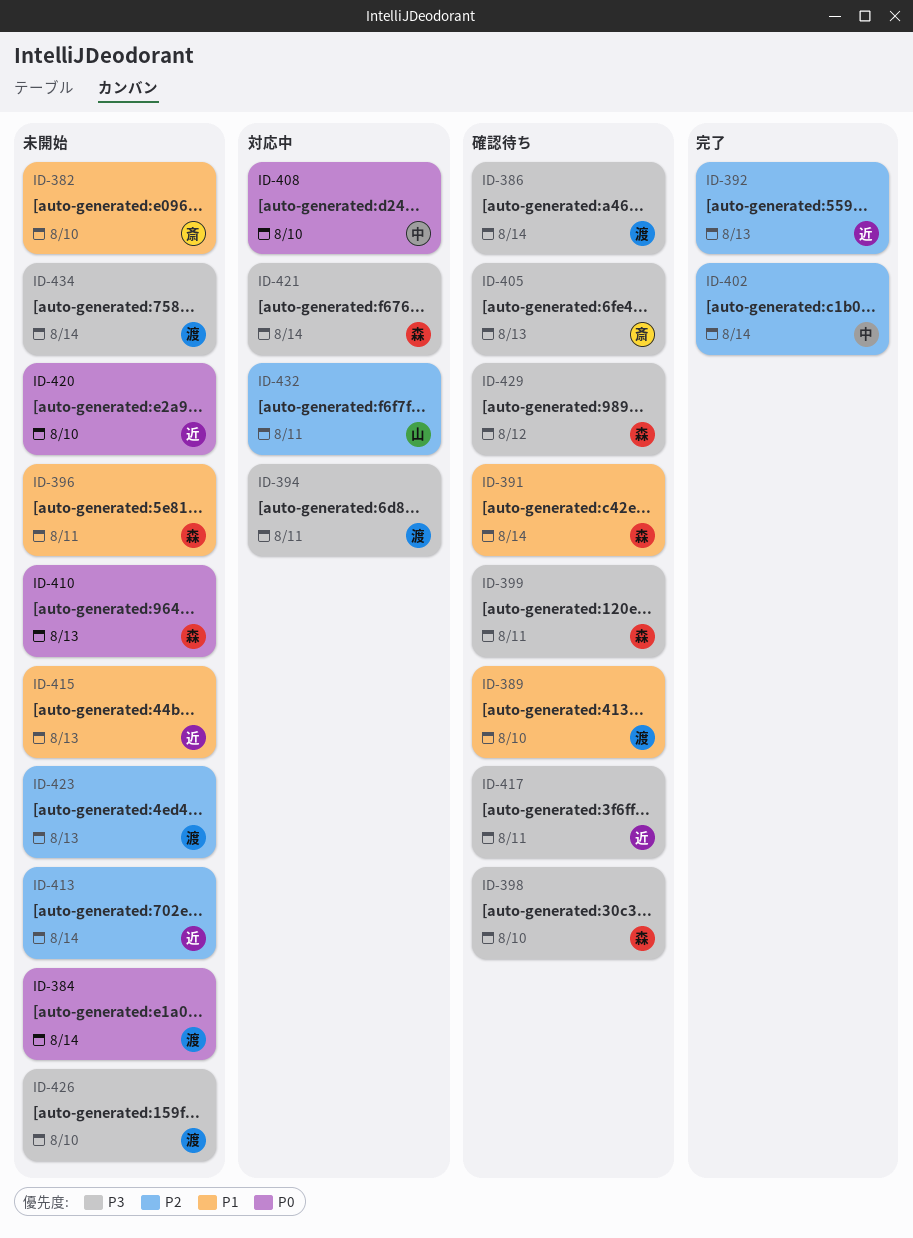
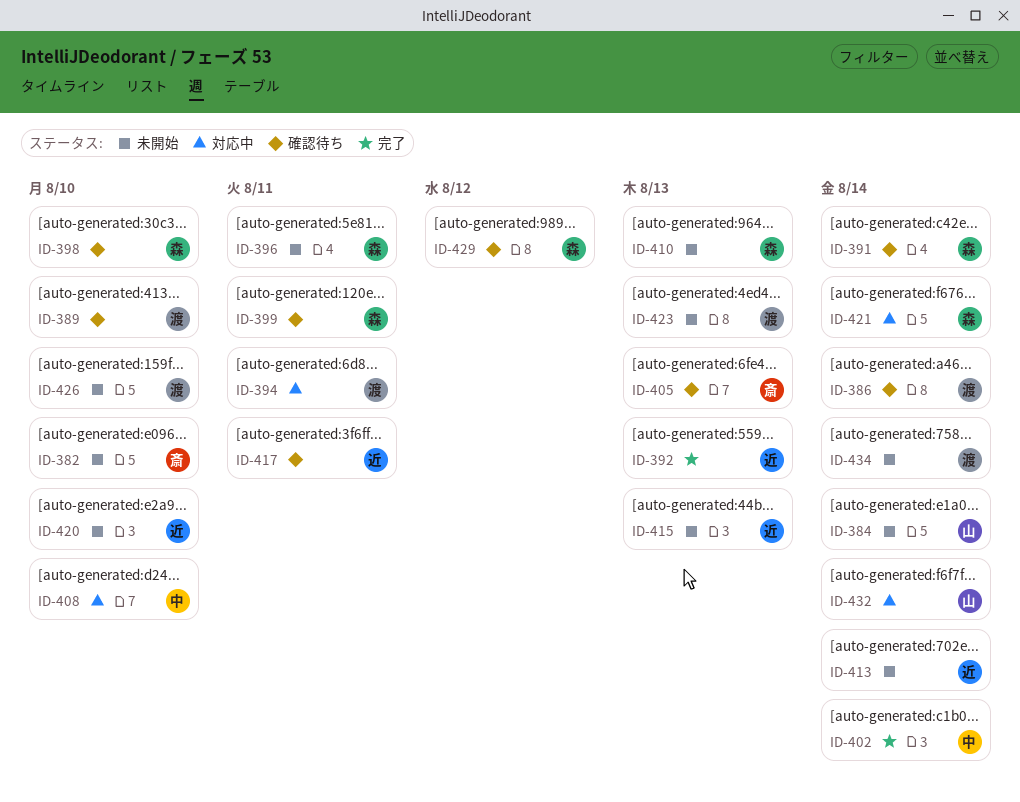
ID-384, owner: 渡 -> 山
ID-432, due: Aug 11 -> Aug 14

